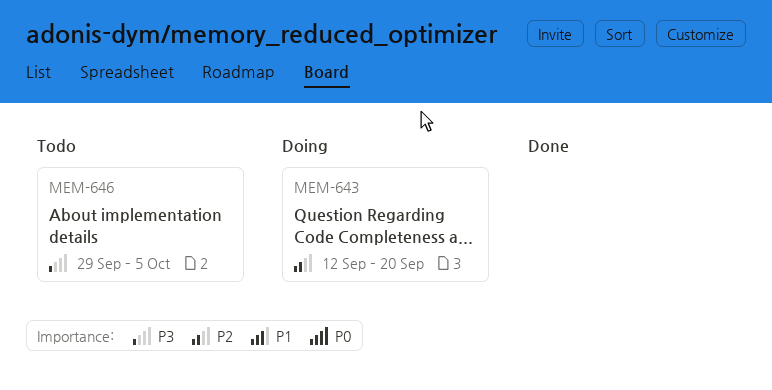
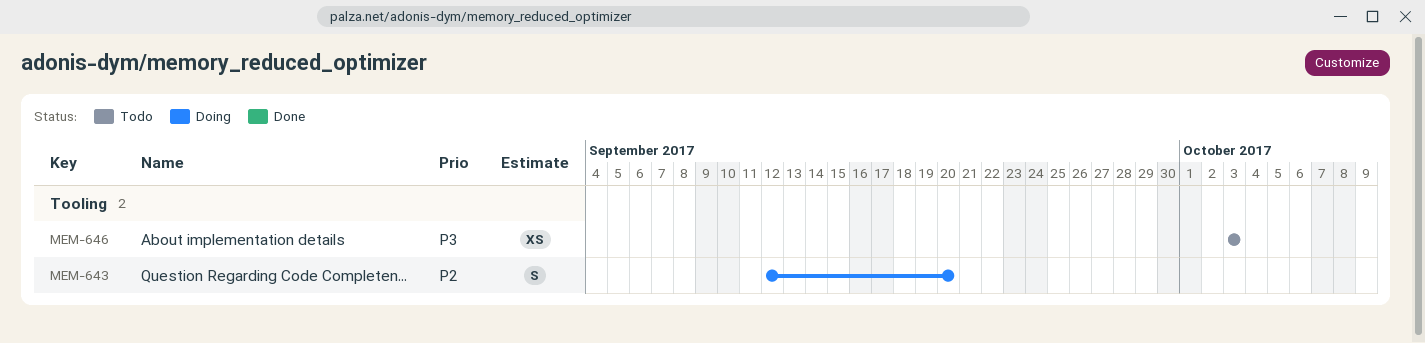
MEM-646, start: Sep 29 -> Oct 3
MEM-646, due: Oct 5 -> Oct 3

